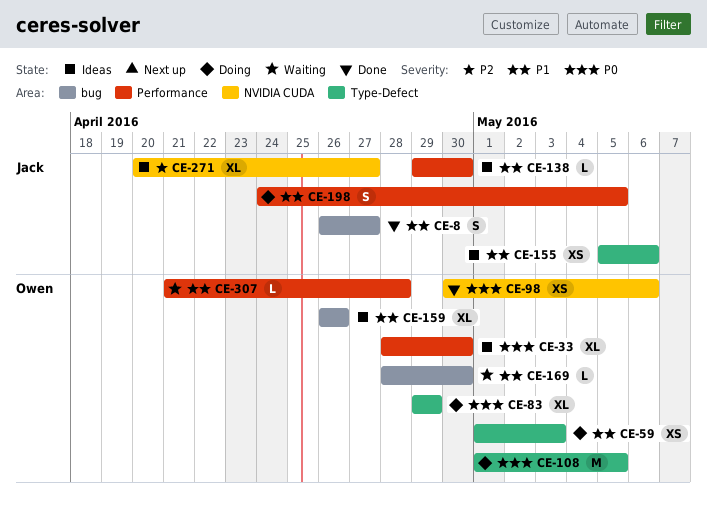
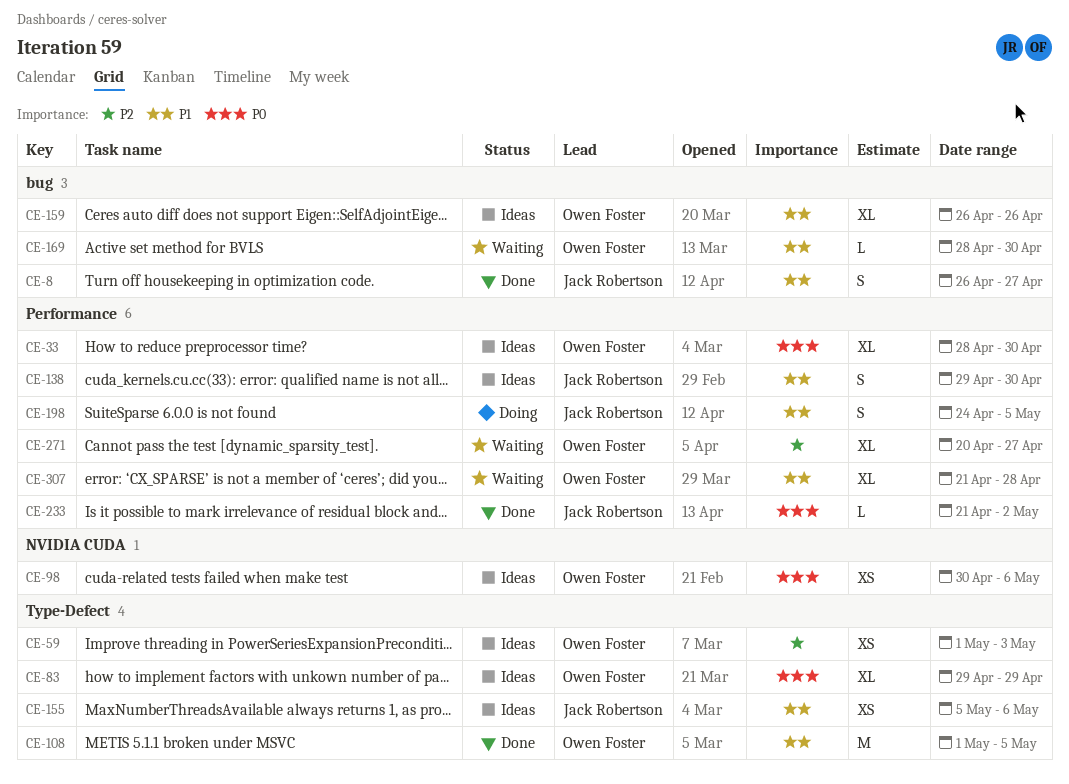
CE-59, status: Doing -> Ideas
CE-59, priority: P1 -> P2
CE-83, status: Doing -> Ideas
CE-98, status: Done -> Ideas
CE-108, status: Doing -> Done
CE-108, priority: P0 -> P1
CE-138, estimate: L -> S
CE-233: none -> present
CE-271, status: Ideas -> Waiting
CE-271, owner: Jack Robertson -> Owen Foster
CE-271, label: NVIDIA CUDA -> Performance
CE-307, estimate: L -> XL

